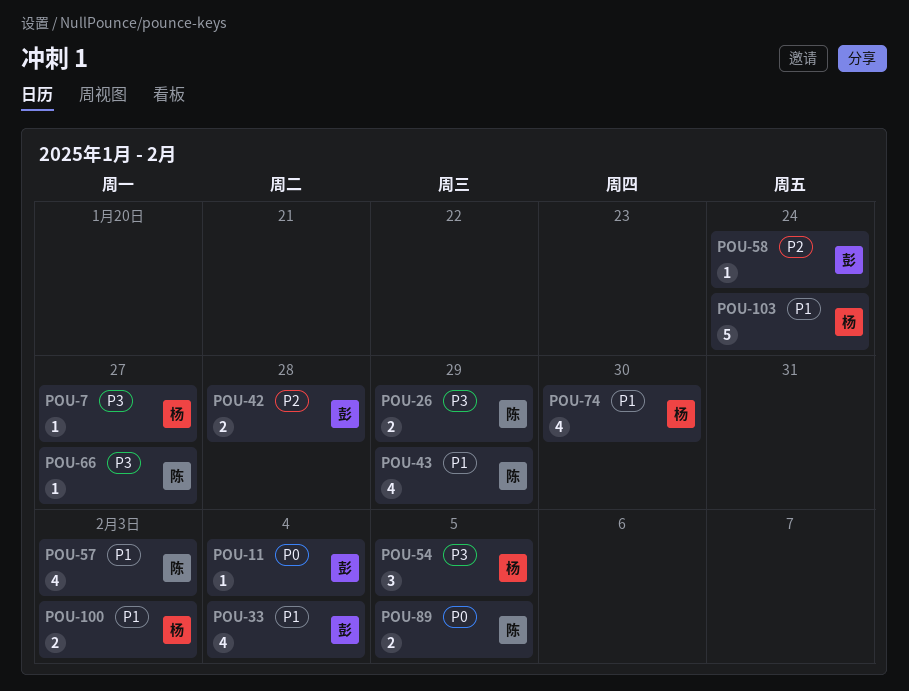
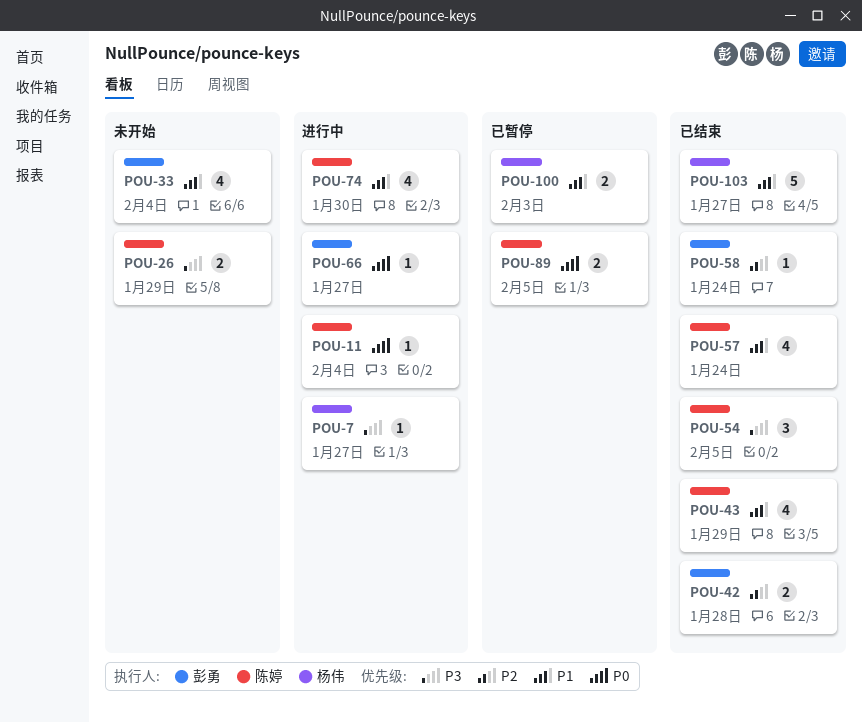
POU-11, owner: 彭勇 -> 陈婷
POU-54, owner: 杨伟 -> 陈婷
POU-57, due: Feb 3 -> Jan 24
POU-66, owner: 陈婷 -> 彭勇
POU-66, priority: P3 -> P0
POU-74, owner: 杨伟 -> 陈婷
POU-103, due: Jan 24 -> Jan 27

